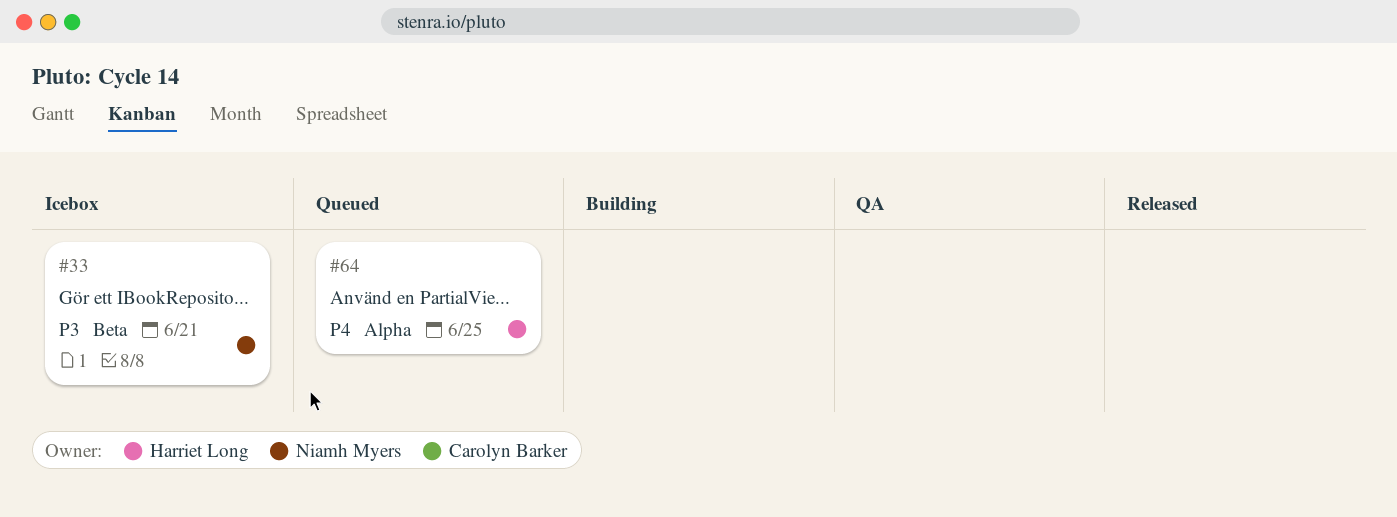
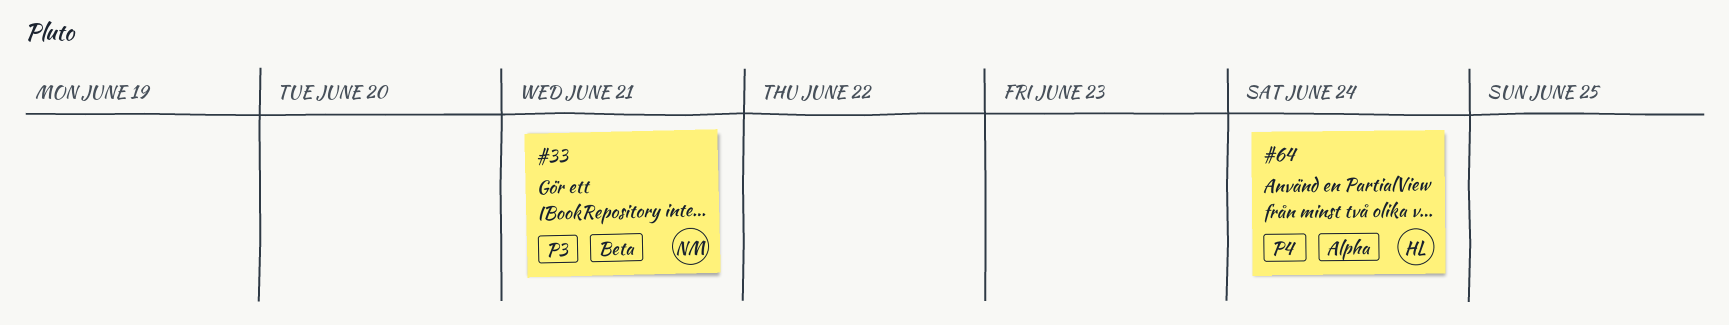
#64, due: Jun 25 -> Jun 24

